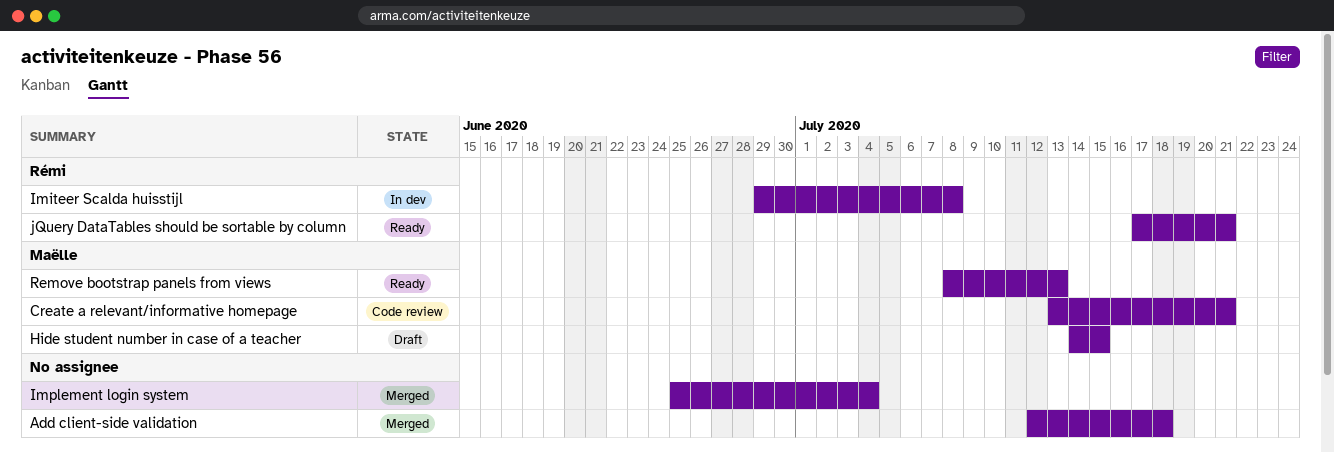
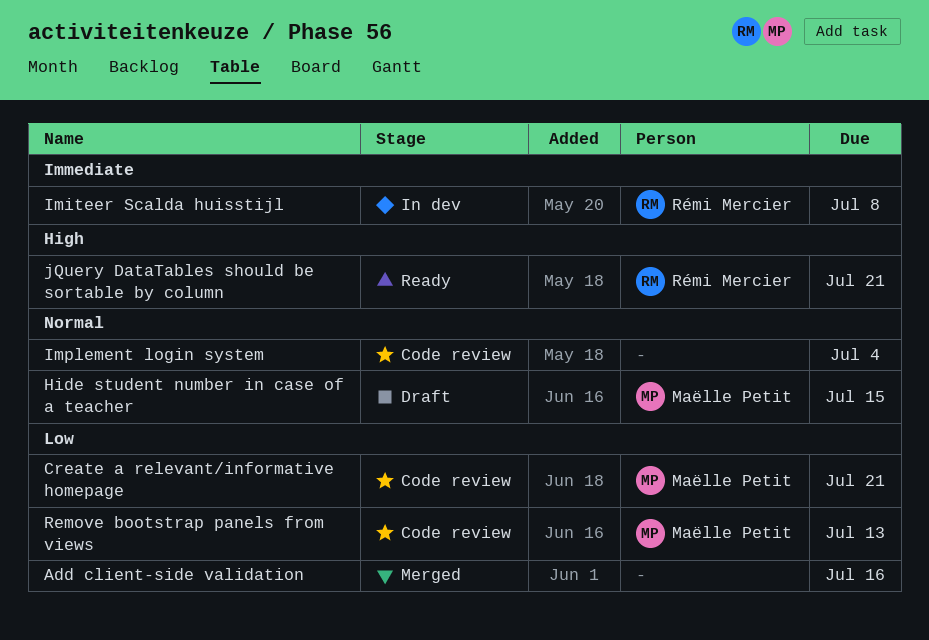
Add client-side validation, due: Jul 18 -> Jul 16
Implement login system, status: Merged -> Code review
Remove bootstrap panels from views, status: Ready -> Code review

